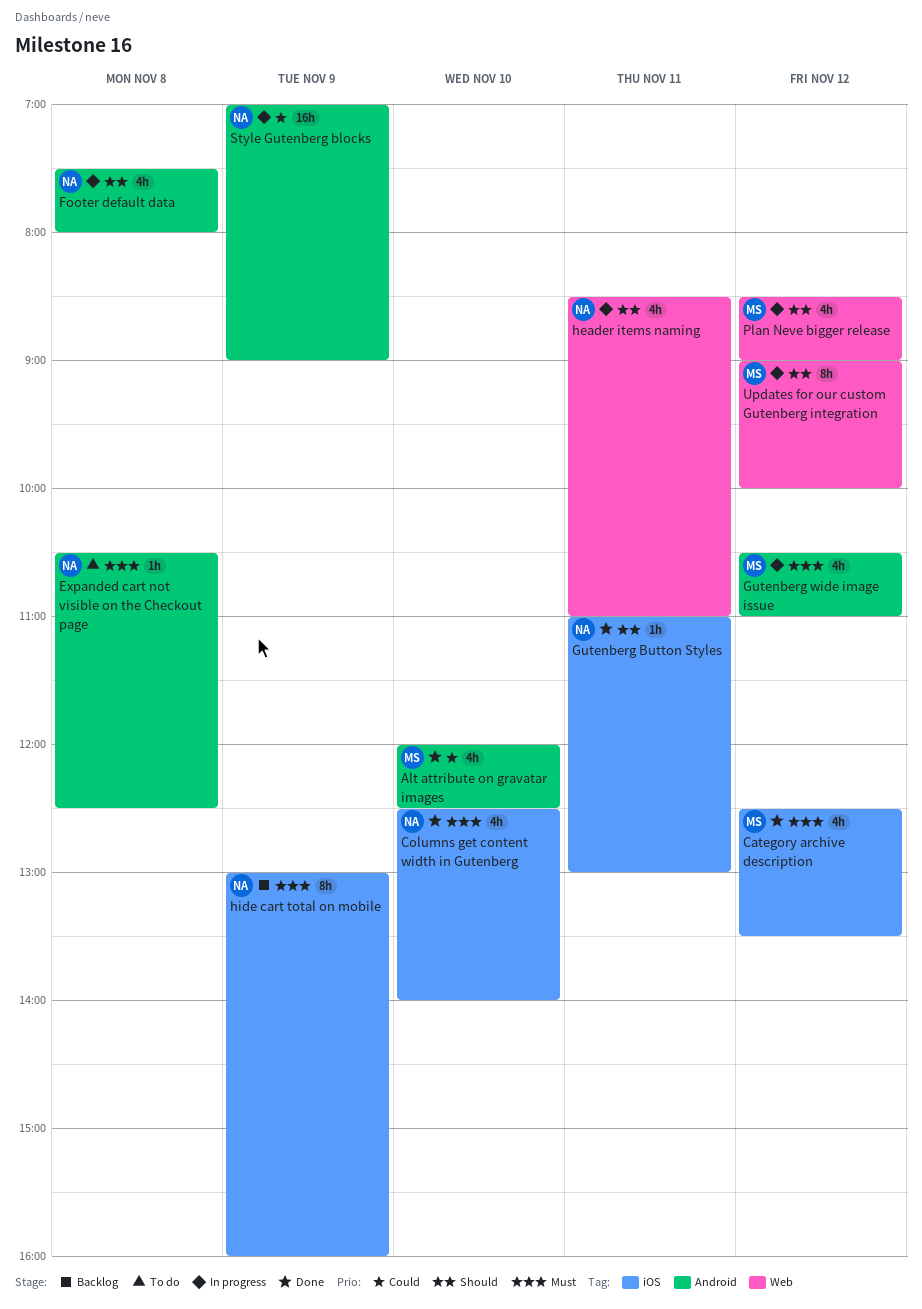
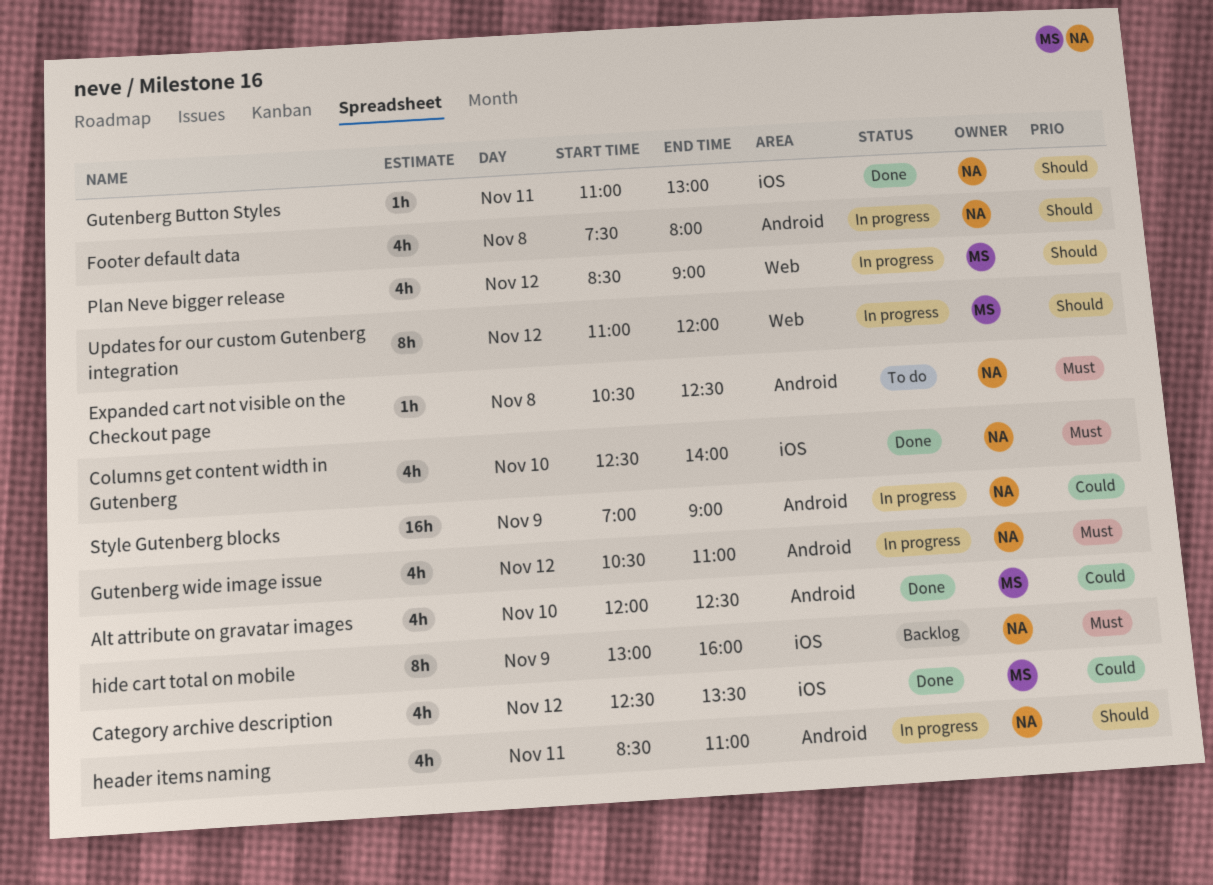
Category archive description, priority: Must -> Could
Gutenberg wide image issue, owner: MS -> NA
header items naming, label: Web -> Android
Updates for our custom Gutenberg integration, begins: 09:00 -> 11:00
Updates for our custom Gutenberg integration, ends: 10:00 -> 12:00

